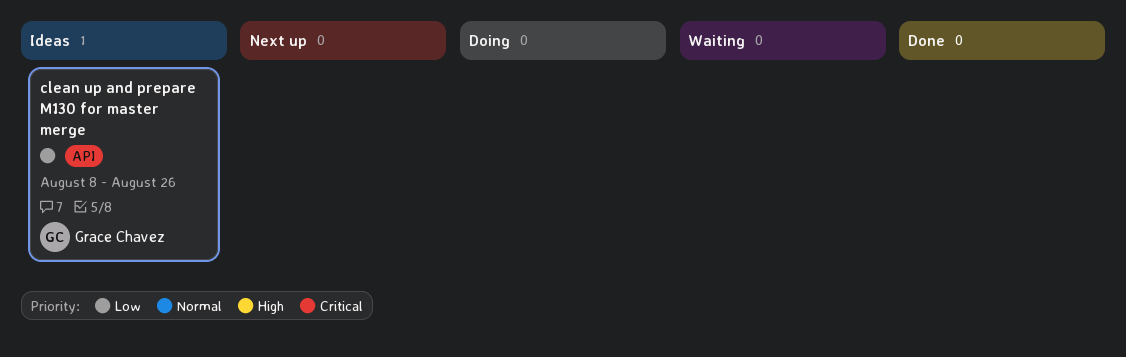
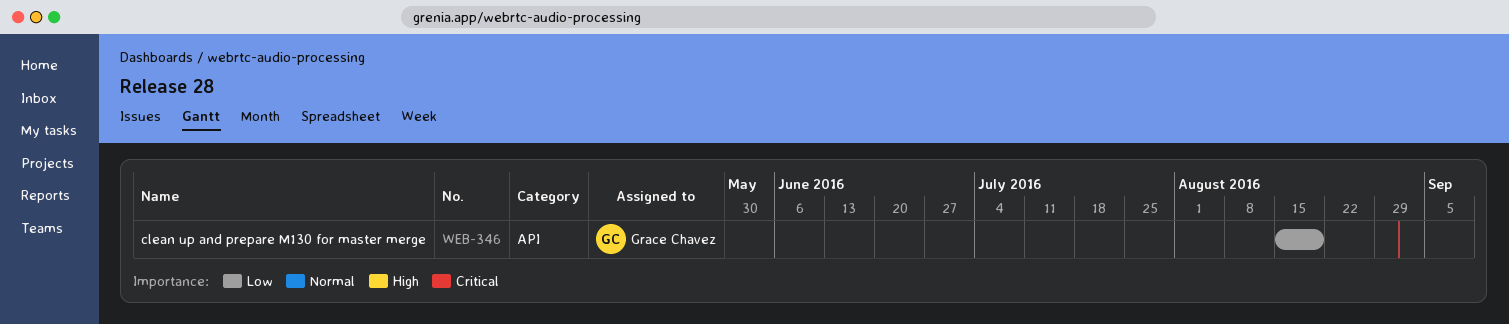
clean up and prepare M130 for master merge, start: Aug 8 -> Aug 15
clean up and prepare M130 for master merge, due: Aug 26 -> Aug 19

